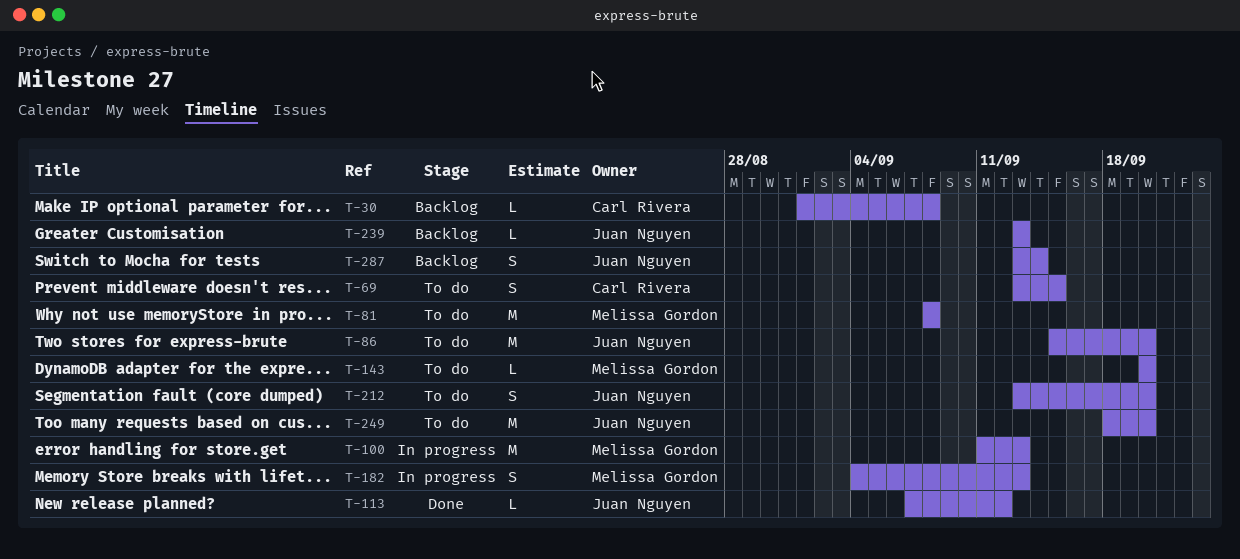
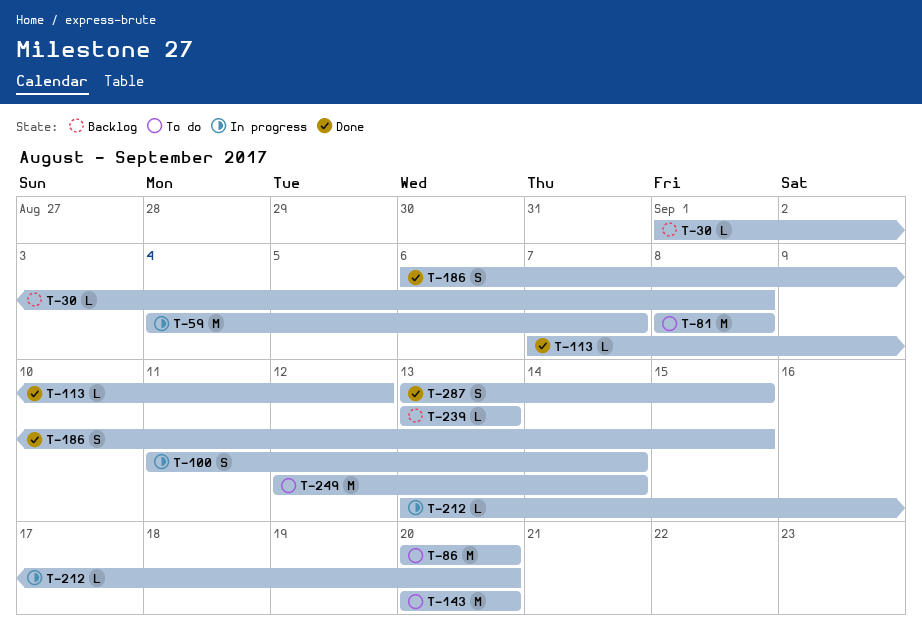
T-59: none -> present
T-69: present -> none
T-86, start: Sep 15 -> Sep 20
T-100, estimate: M -> S
T-100, due: Sep 13 -> Sep 14
T-143, estimate: L -> M
T-182: present -> none
T-186: none -> present
T-212, status: To do -> In progress
T-212, estimate: S -> L
T-249, start: Sep 18 -> Sep 12
T-249, due: Sep 20 -> Sep 14
T-287, status: Backlog -> Done
T-287, due: Sep 14 -> Sep 15

